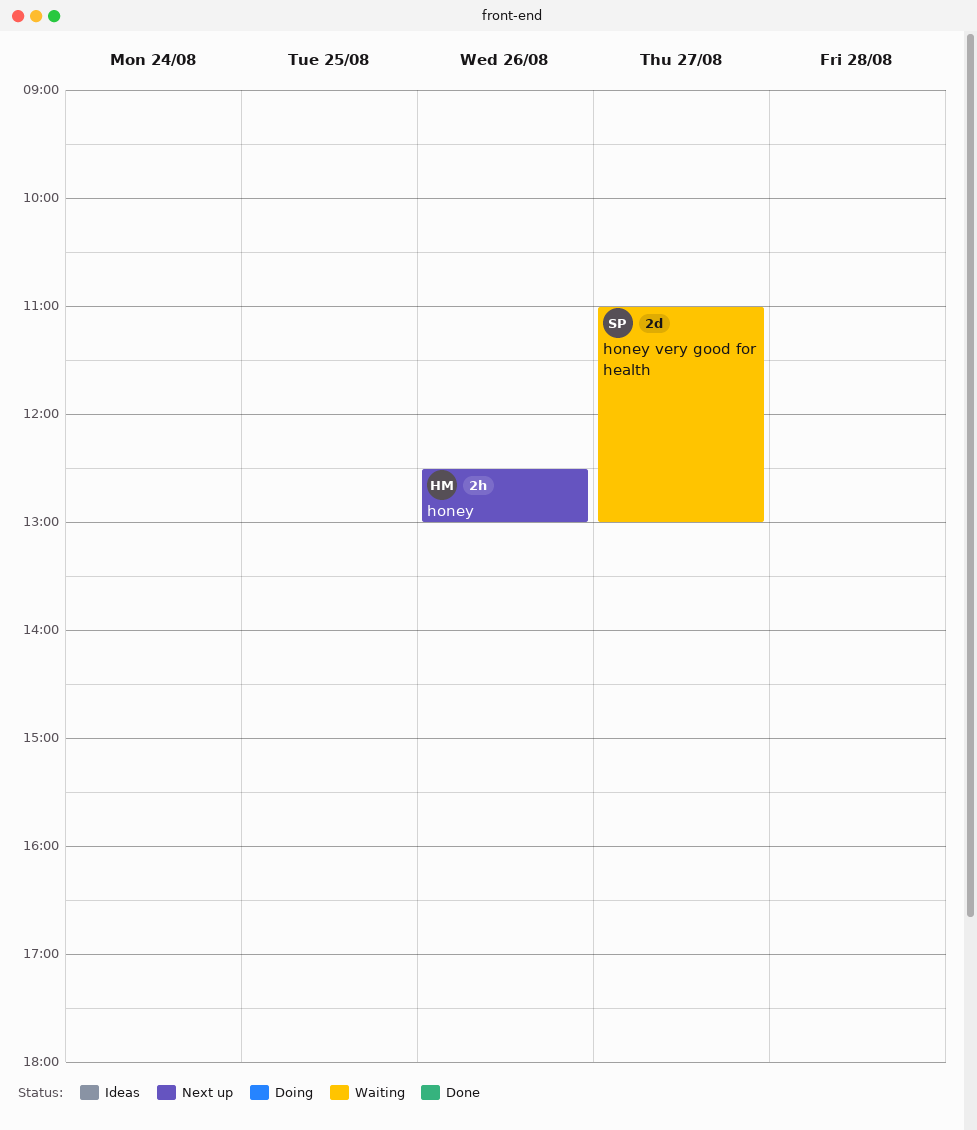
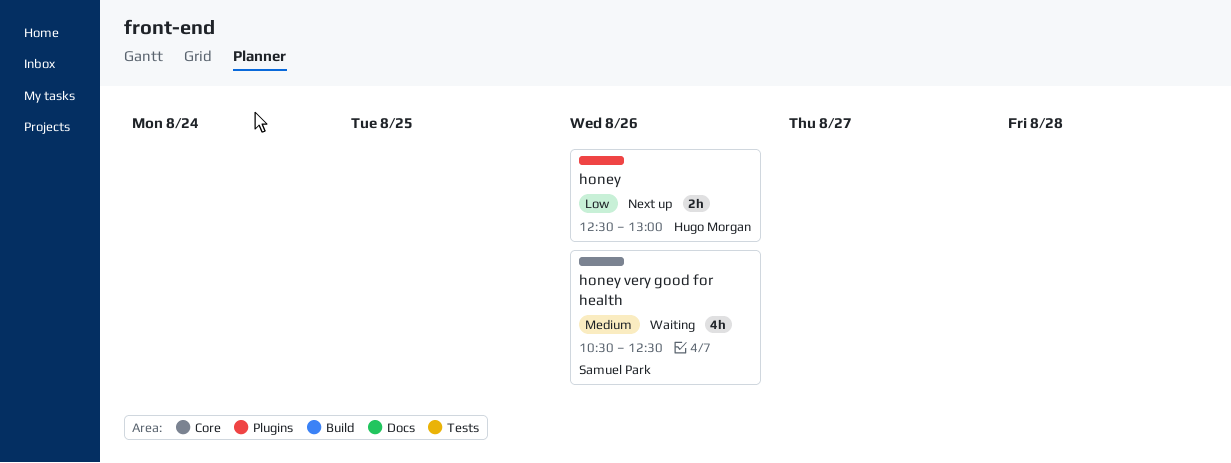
honey very good for health, estimate: 2d -> 4h
honey very good for health, day: Aug 27 -> Aug 26
honey very good for health, begins: 11:00 -> 10:30
honey very good for health, ends: 13:00 -> 12:30

